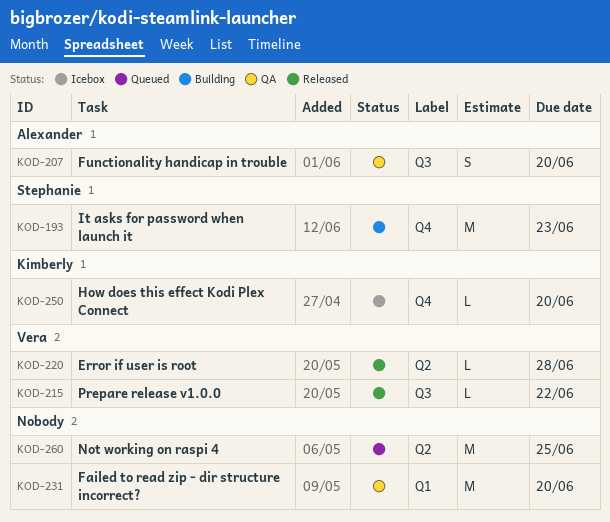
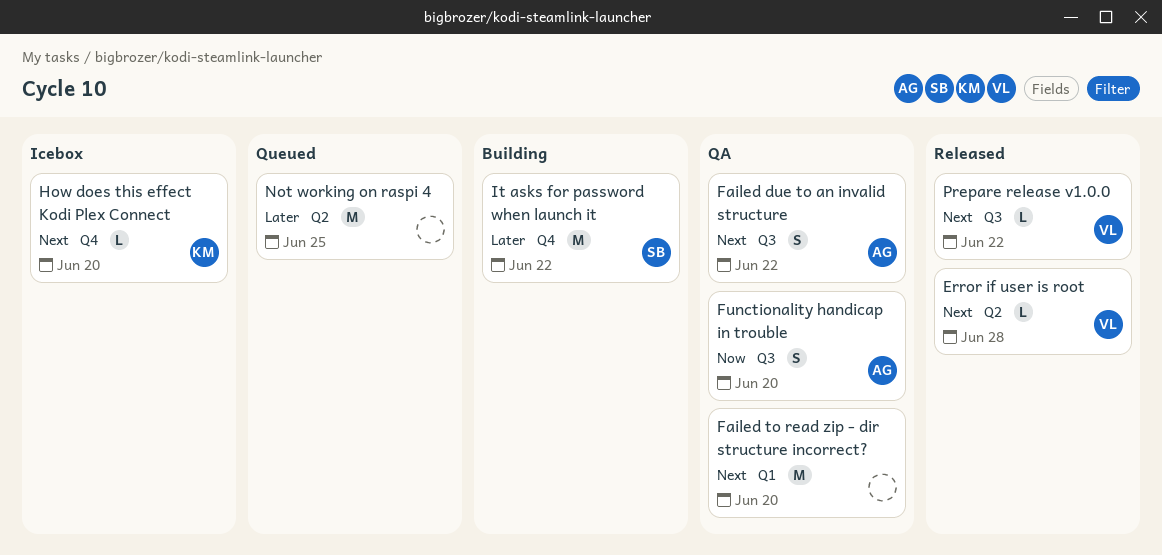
Failed due to an invalid structure: none -> present
It asks for password when launch it, due: Jun 23 -> Jun 22

